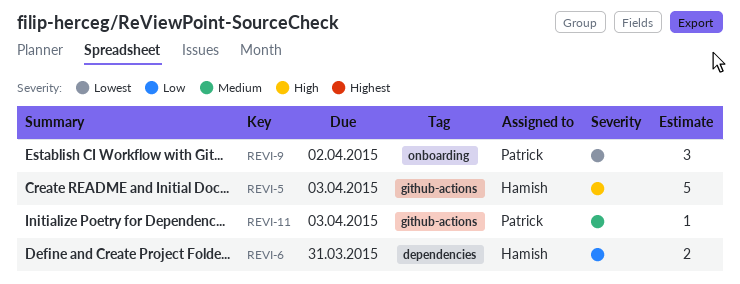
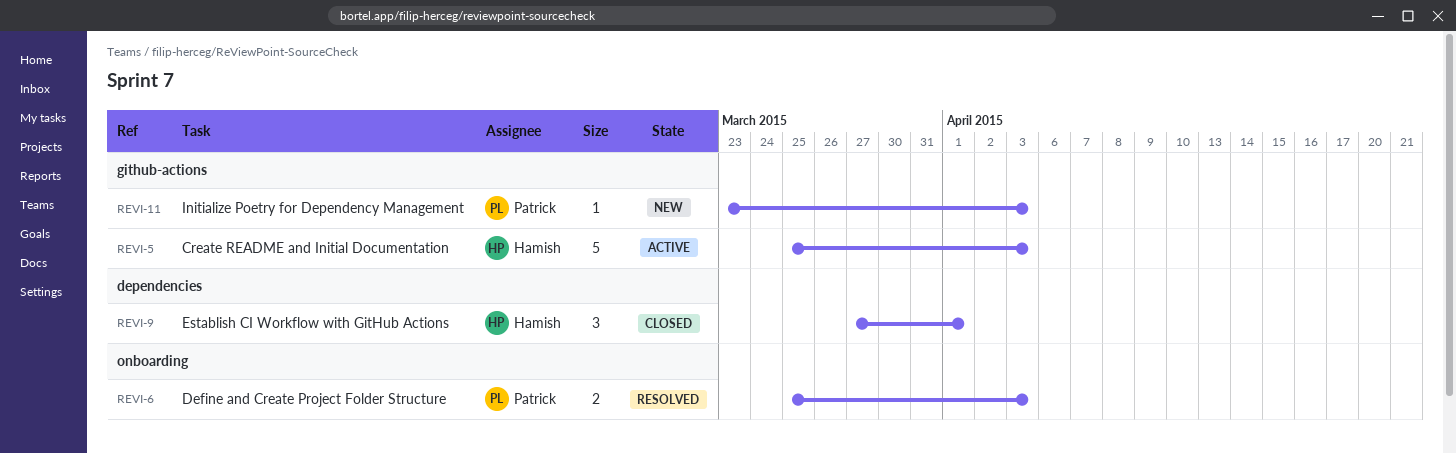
REVI-6, owner: Hamish -> Patrick
REVI-6, label: dependencies -> onboarding
REVI-6, due: Mar 31 -> Apr 3
REVI-9, owner: Patrick -> Hamish
REVI-9, label: onboarding -> dependencies
REVI-9, due: Apr 2 -> Apr 1

